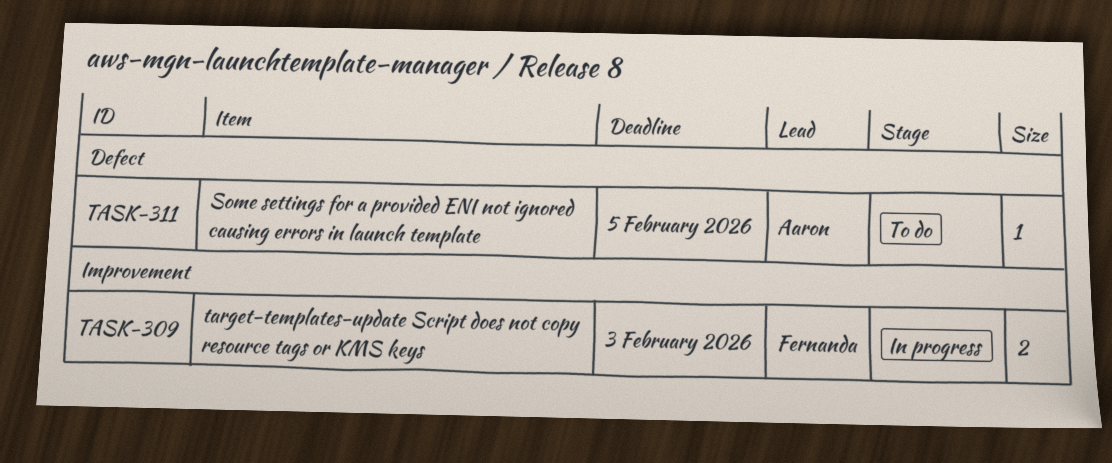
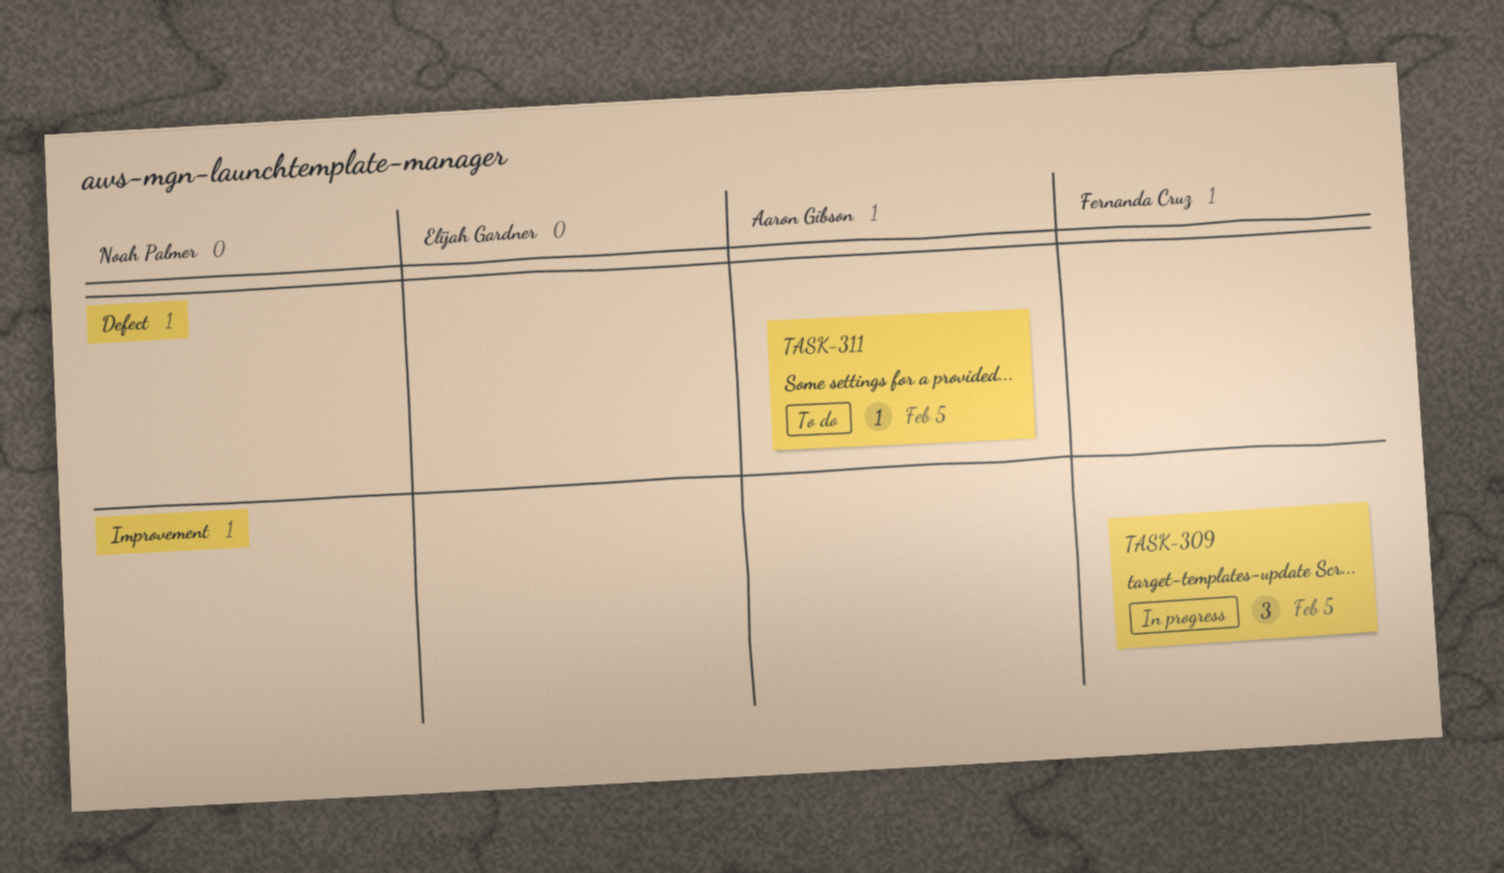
TASK-309, estimate: 2 -> 3
TASK-309, due: Feb 3 -> Feb 5

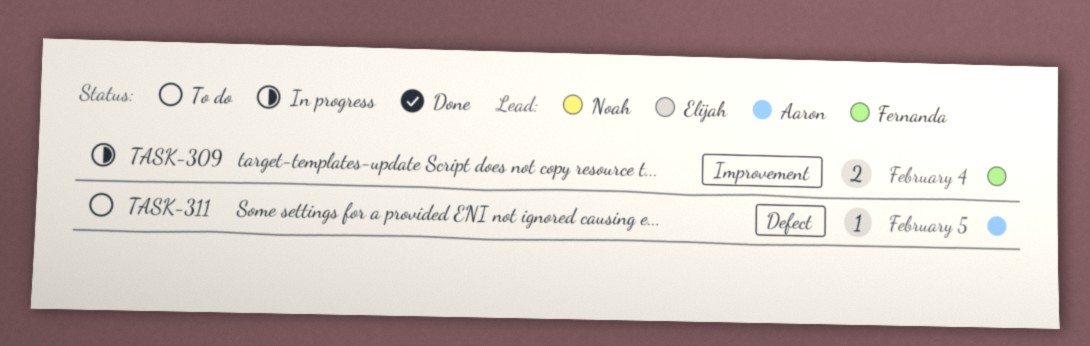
TASK-309, estimate: 3 -> 2
TASK-309, due: Feb 5 -> Feb 4

